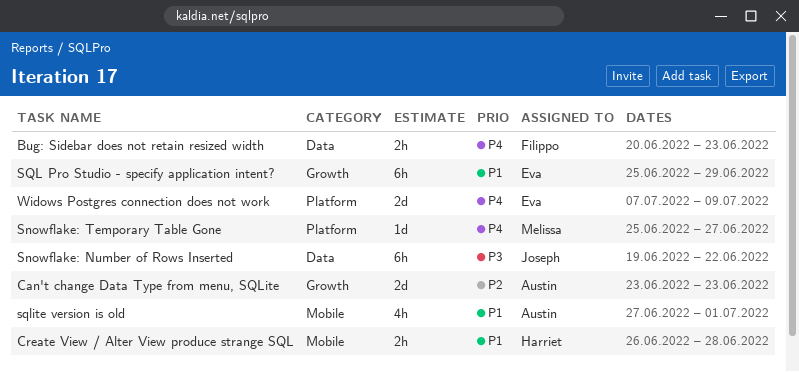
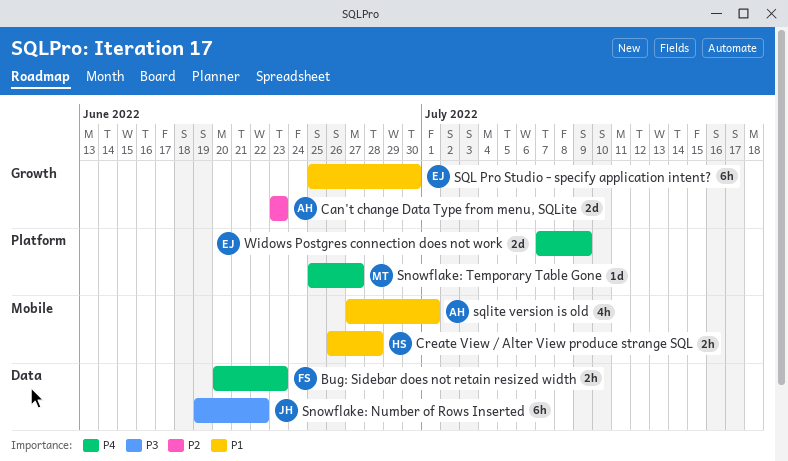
SQL Pro Studio - specify application intent?, due: Jun 29 -> Jun 30

